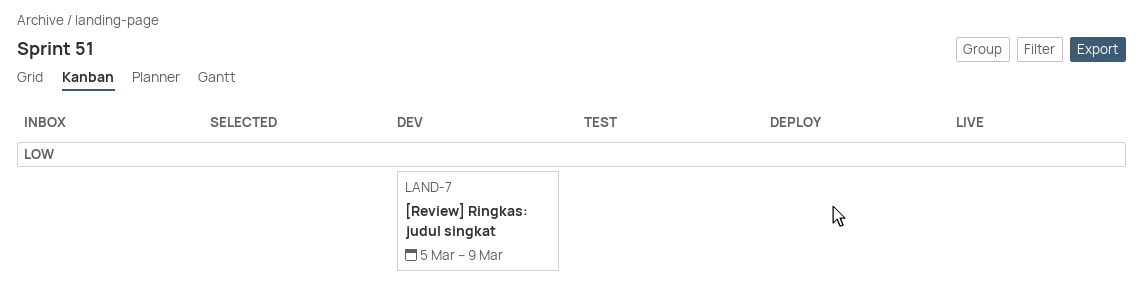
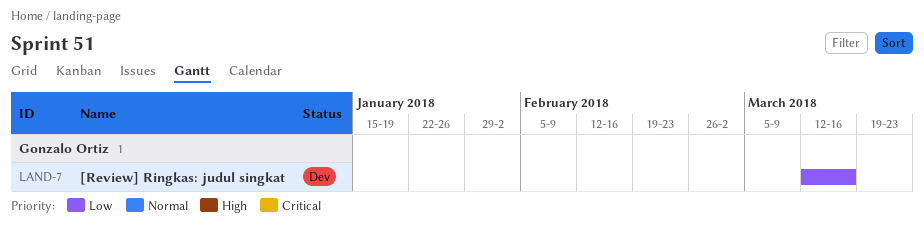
LAND-7, start: Mar 5 -> Mar 12
LAND-7, due: Mar 9 -> Mar 16

